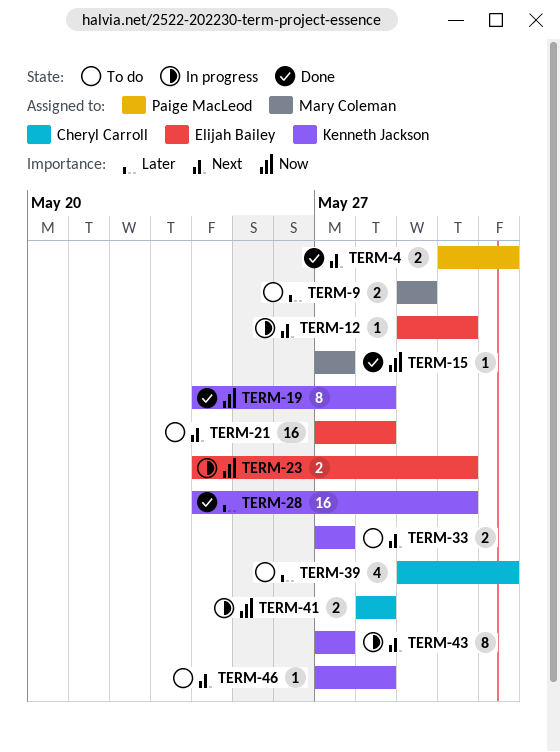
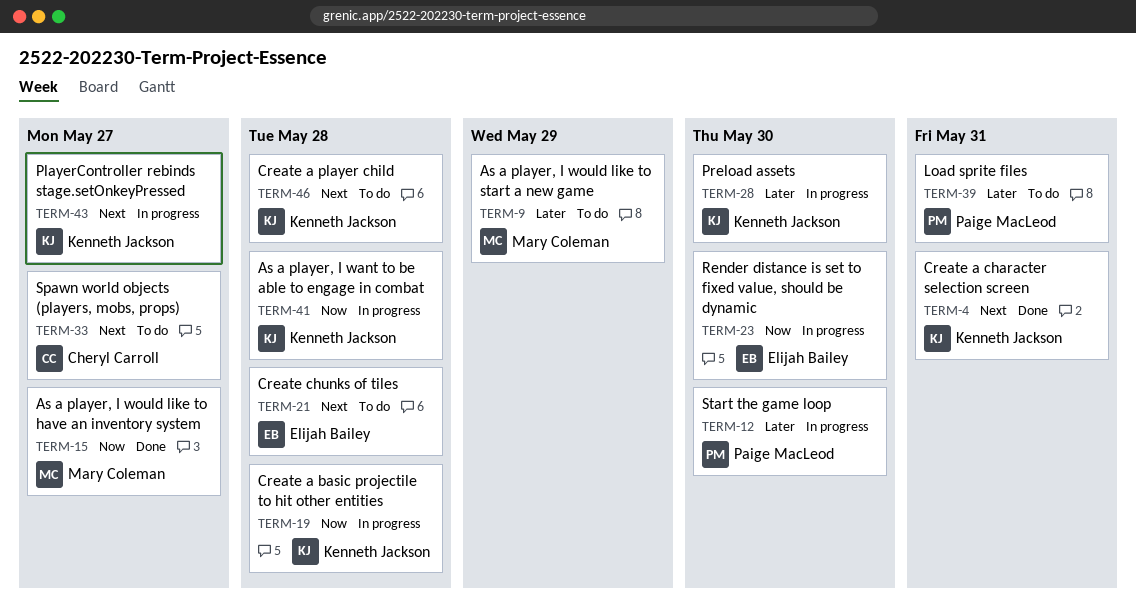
TERM-4, owner: Paige MacLeod -> Kenneth Jackson
TERM-12, owner: Elijah Bailey -> Paige MacLeod
TERM-12, priority: Next -> Later
TERM-19, status: Done -> In progress
TERM-28, status: Done -> In progress
TERM-33, owner: Kenneth Jackson -> Cheryl Carroll
TERM-39, owner: Cheryl Carroll -> Paige MacLeod
TERM-41, owner: Cheryl Carroll -> Kenneth Jackson

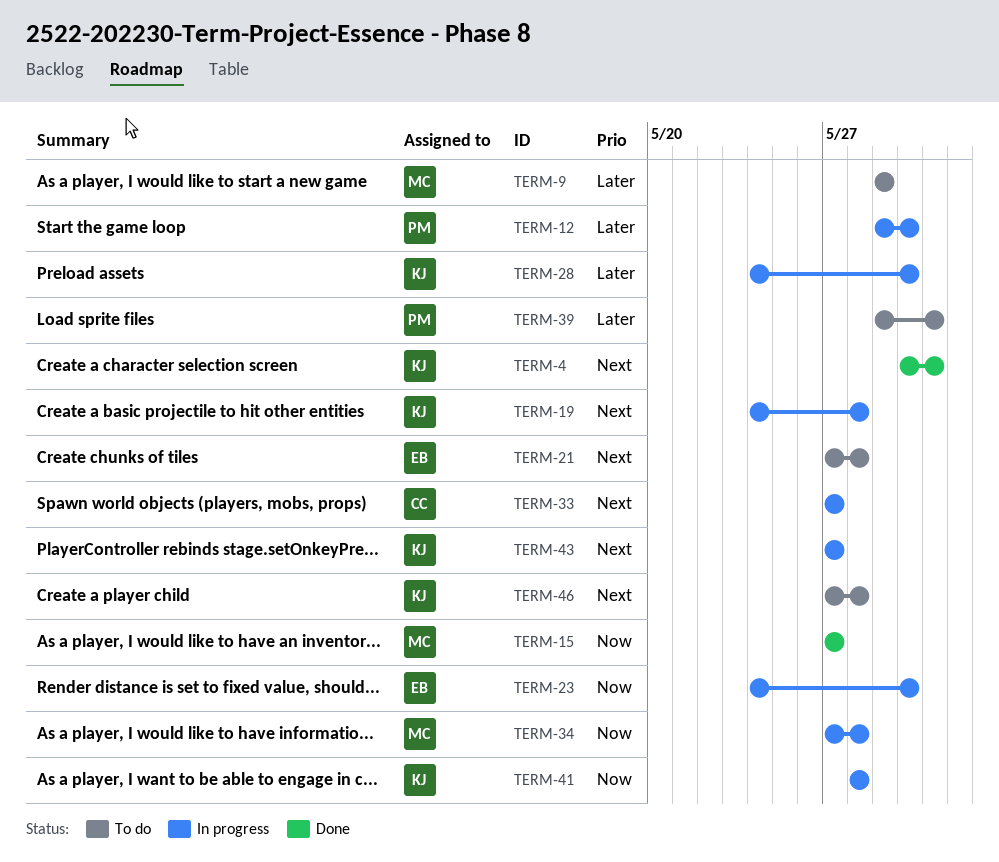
TERM-19, priority: Now -> Next
TERM-33, status: To do -> In progress
TERM-34: none -> present

